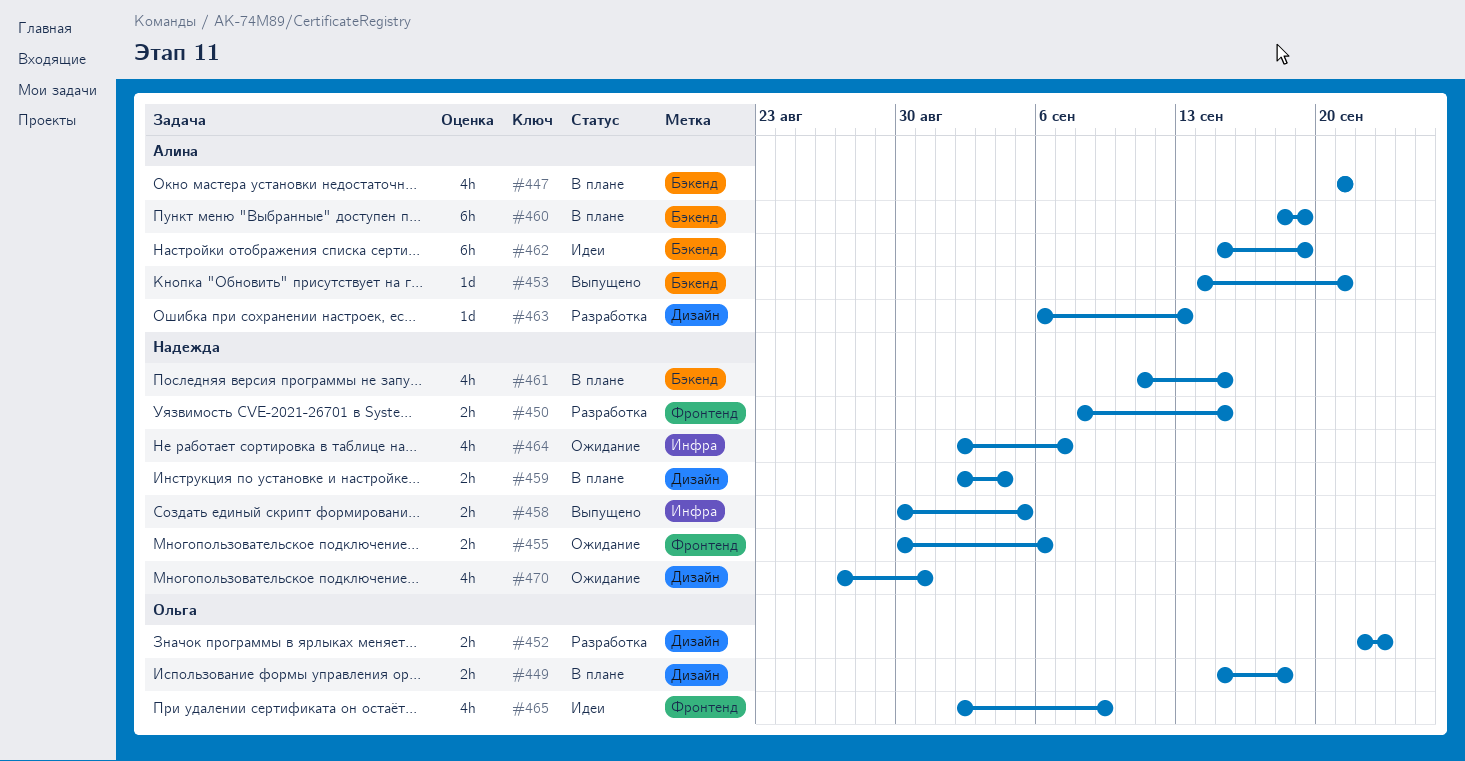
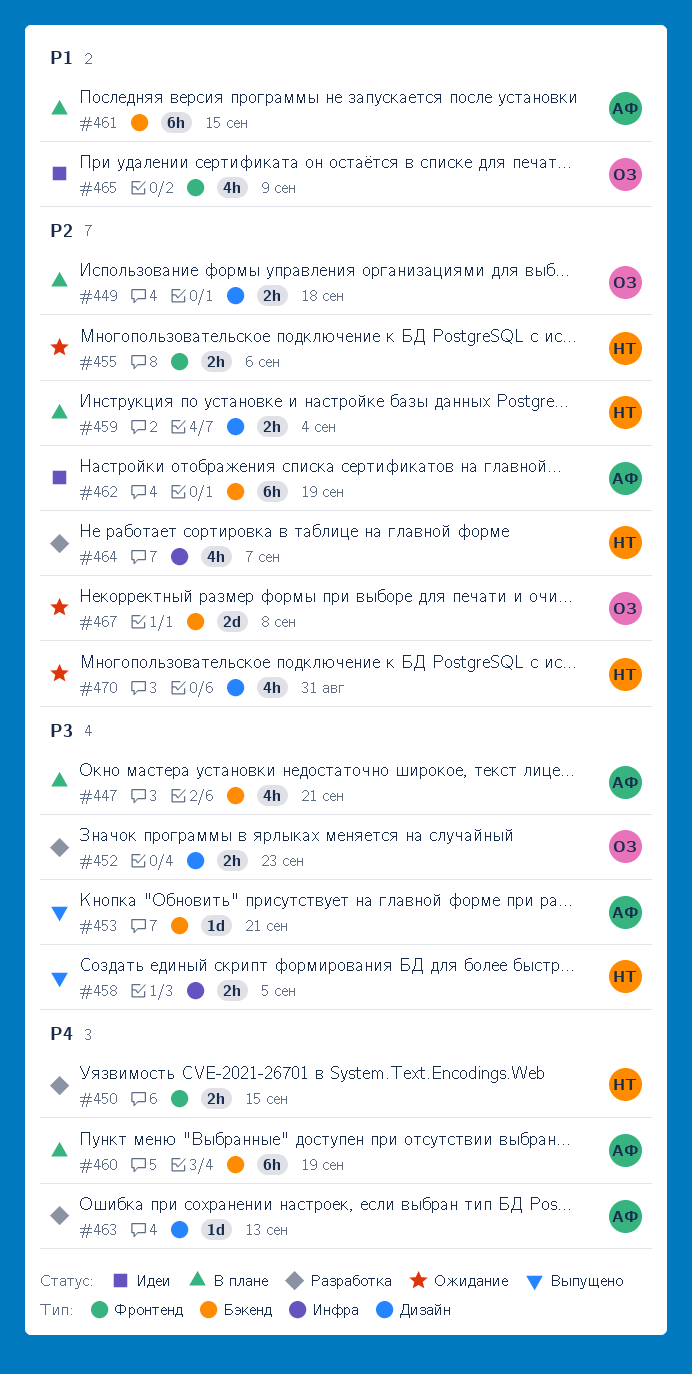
#461, owner: Надежда -> Алина
#461, estimate: 4h -> 6h
#464, status: Ожидание -> Разработка
#467: none -> present

